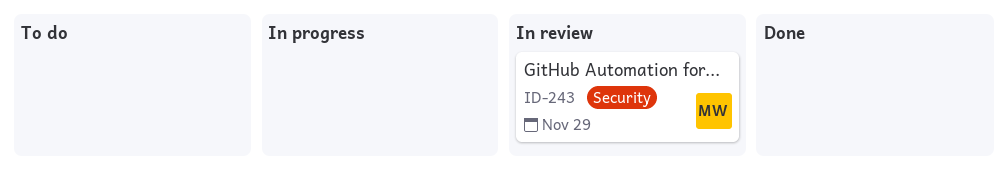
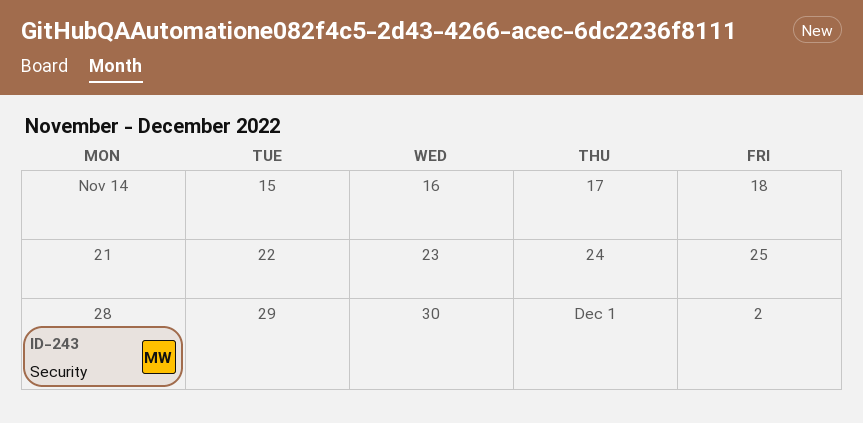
ID-243, due: Nov 29 -> Nov 28

